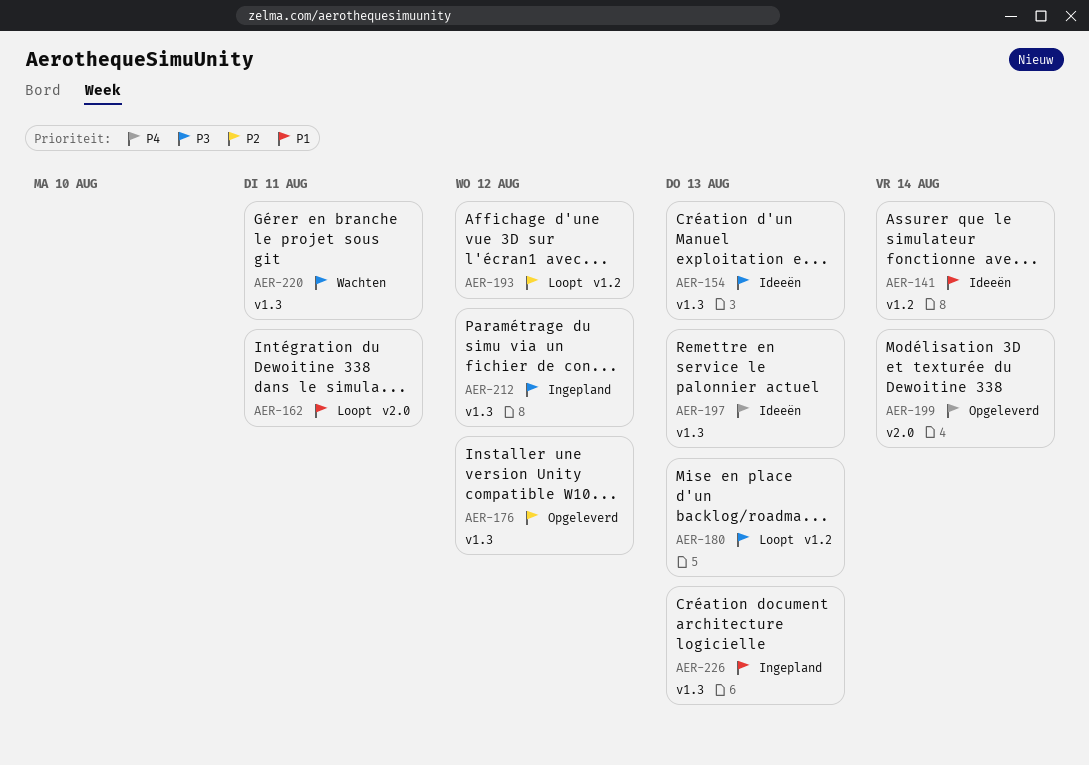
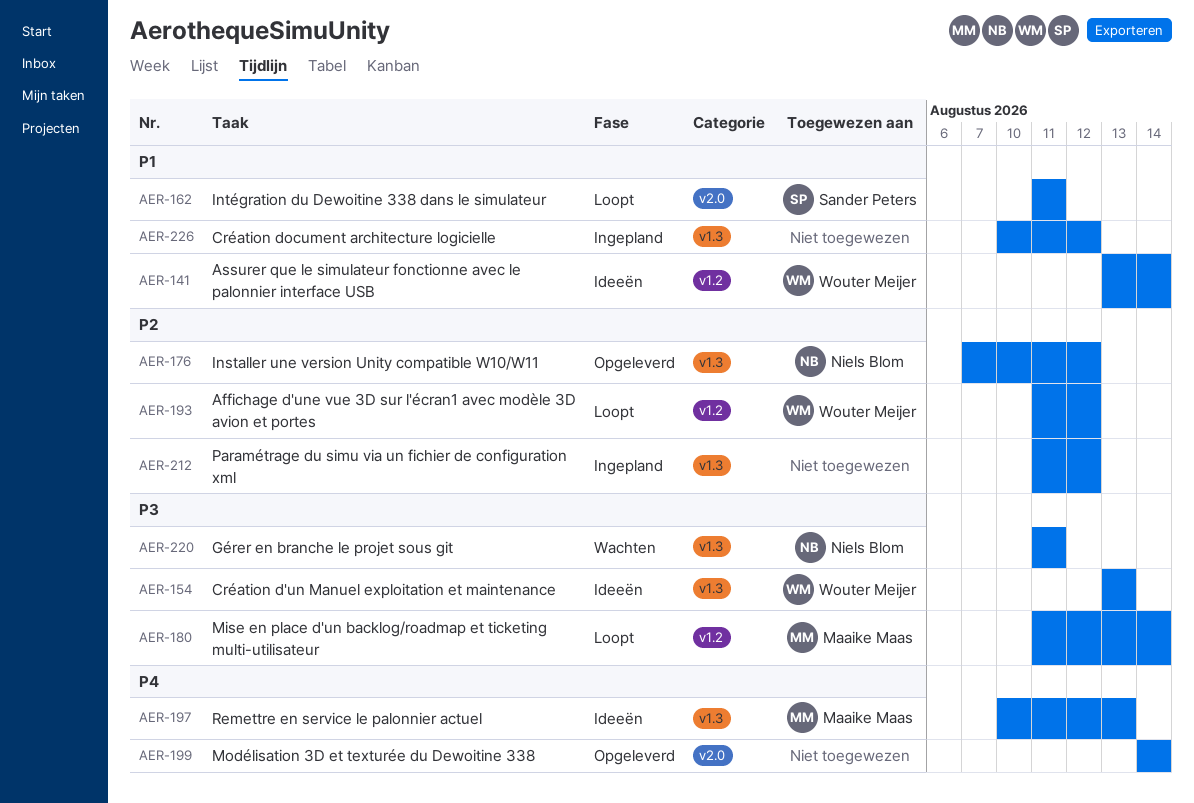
AER-180, due: Aug 13 -> Aug 14
AER-212, priority: P3 -> P2
AER-226, due: Aug 13 -> Aug 12

